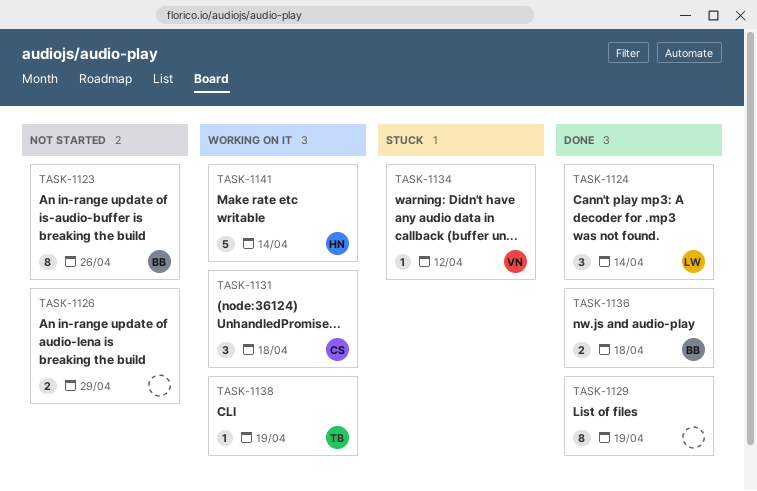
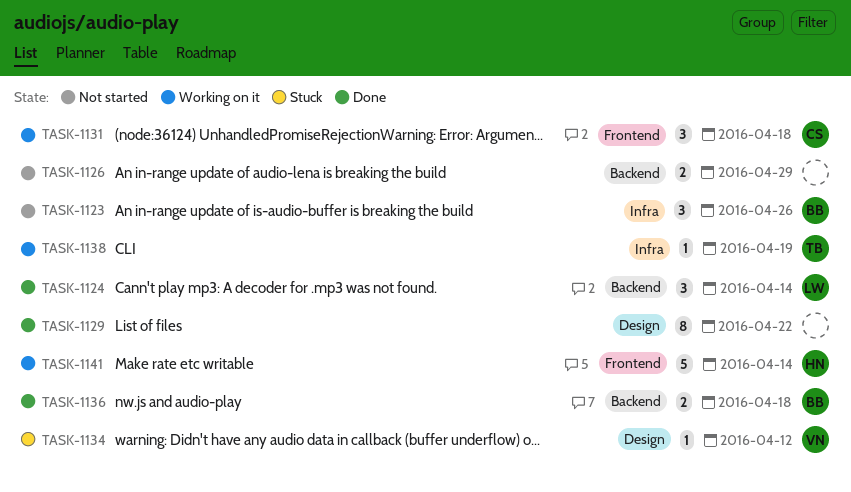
TASK-1123, estimate: 8 -> 3
TASK-1129, due: Apr 19 -> Apr 22

